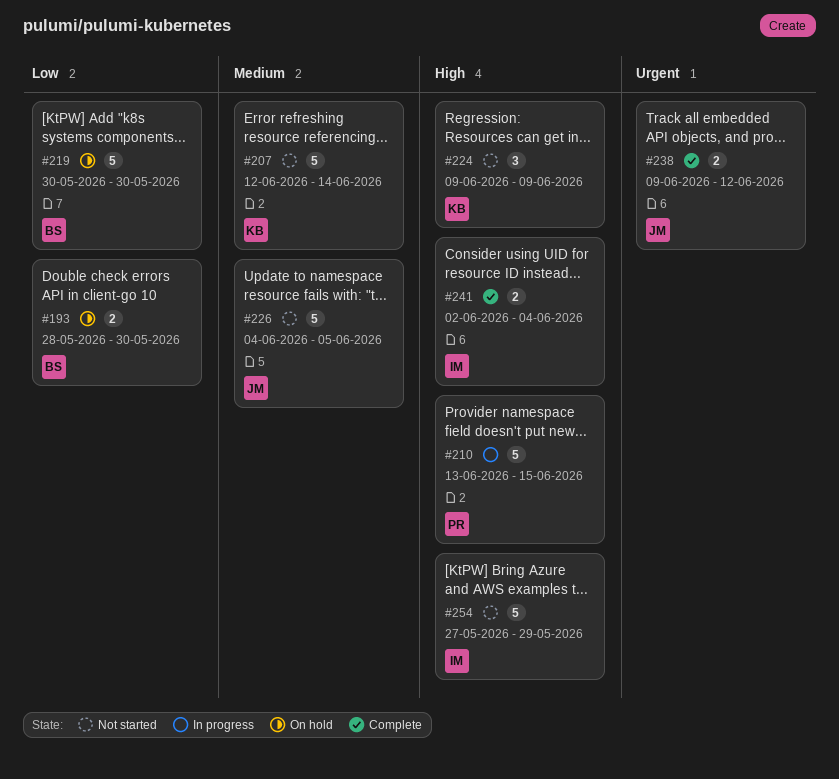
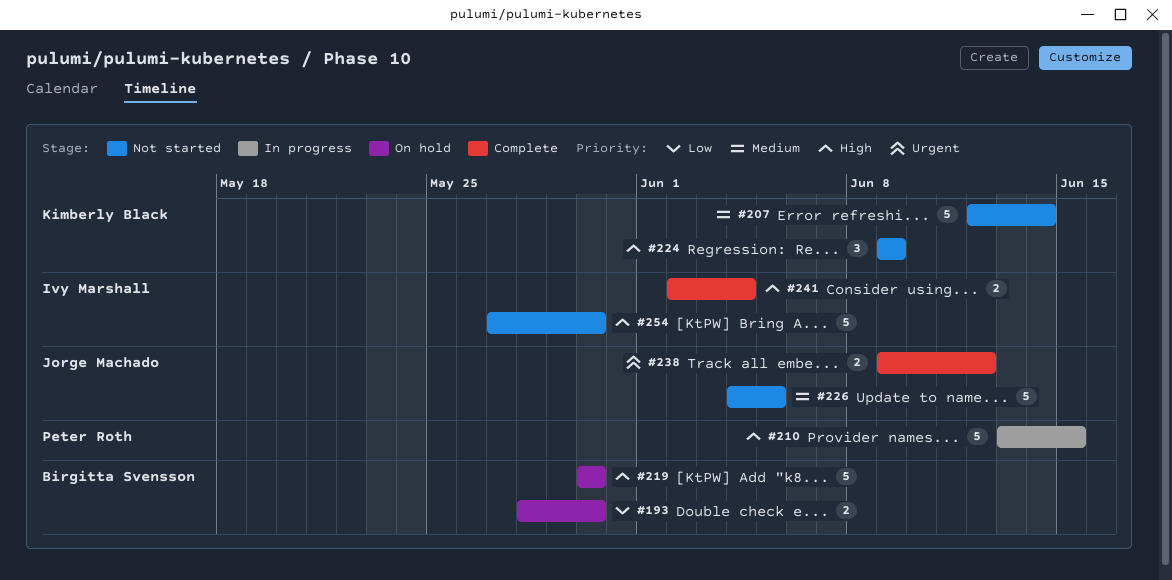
#219, priority: Low -> High
#254, due: May 29 -> May 30

